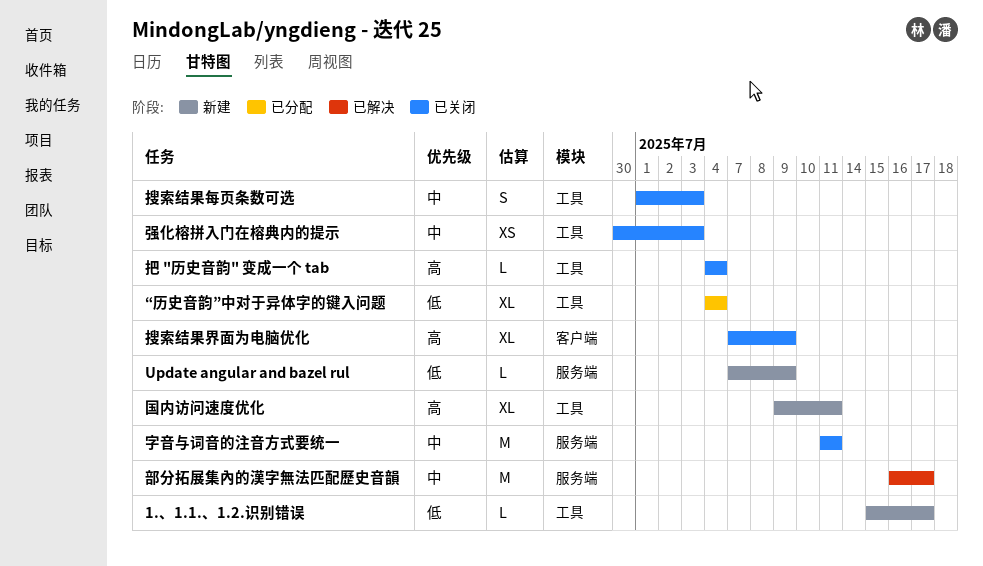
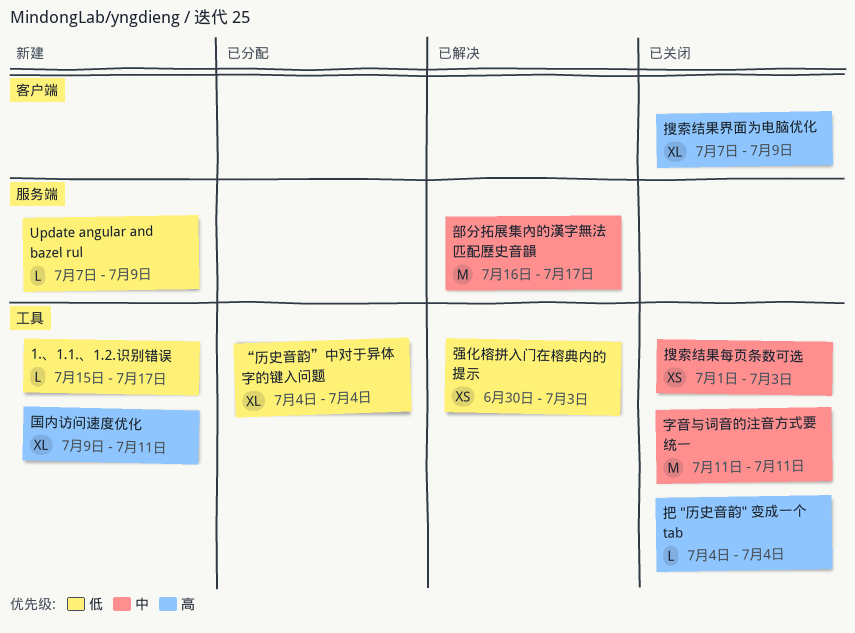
字音与词音的注音方式要统一, label: 服务端 -> 工具
强化榕拼入门在榕典内的提示, status: 已关闭 -> 已解决
强化榕拼入门在榕典内的提示, priority: 中 -> 低
搜索结果每页条数可选, estimate: S -> XS

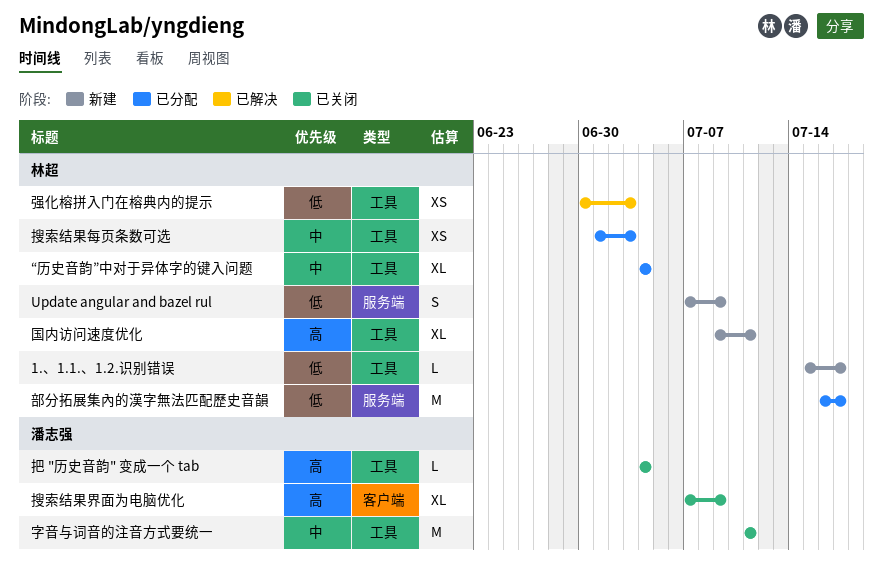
Update angular and bazel rul, estimate: L -> S
“历史音韵”中对于异体字的键入问题, priority: 低 -> 中
搜索结果每页条数可选, status: 已关闭 -> 已分配
部分拓展集內的漢字無法匹配歷史音韻, status: 已解决 -> 已分配
部分拓展集內的漢字無法匹配歷史音韻, priority: 中 -> 低

